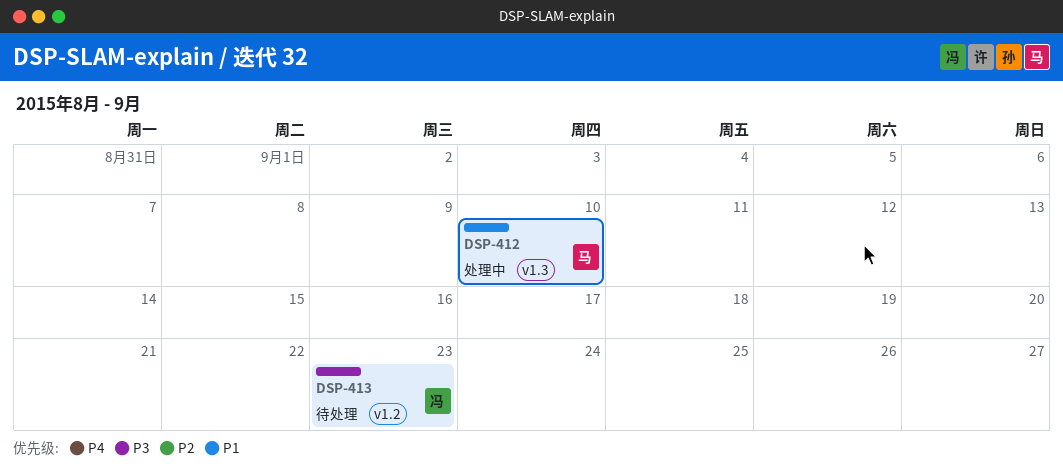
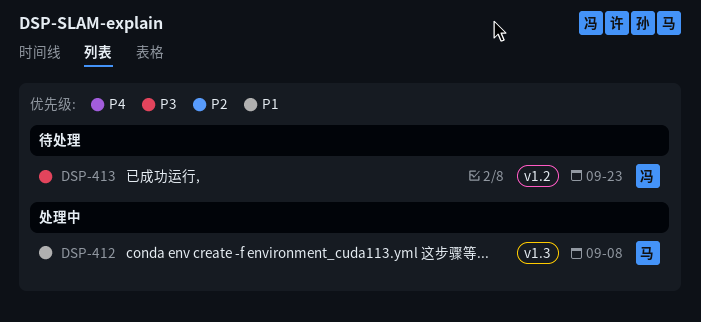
DSP-412, due: Sep 10 -> Sep 8

